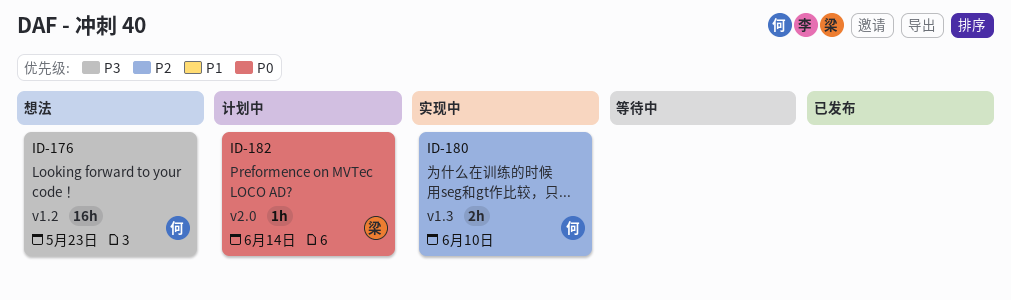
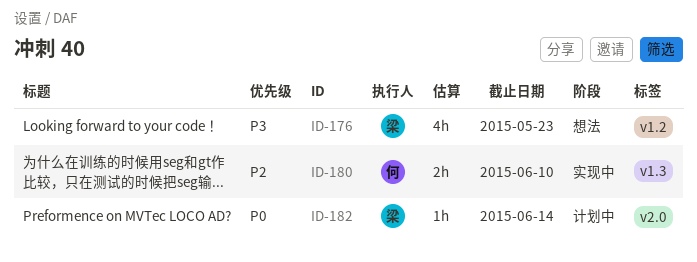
ID-176, owner: 何 -> 梁
ID-176, estimate: 16h -> 4h

